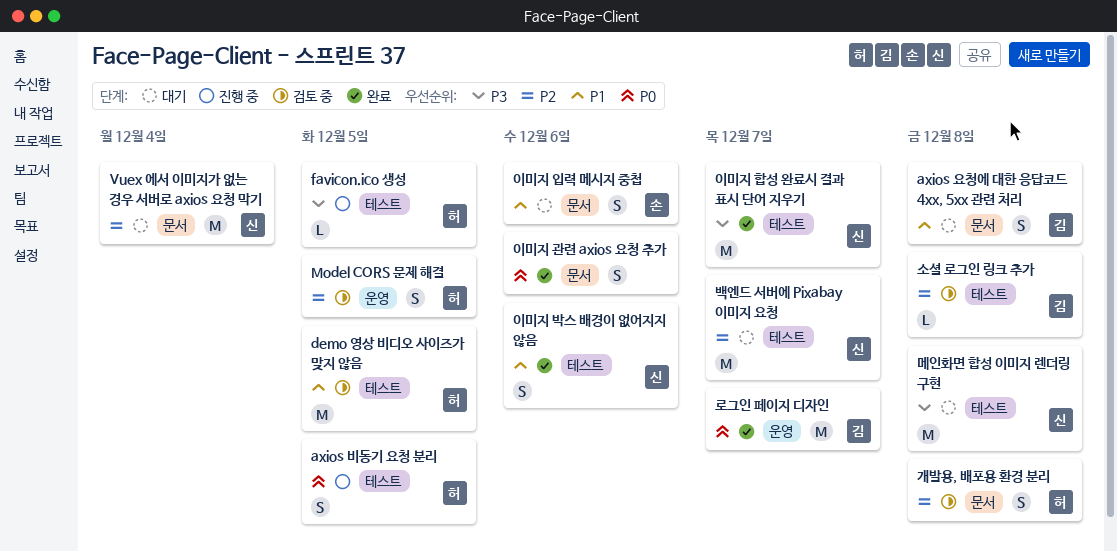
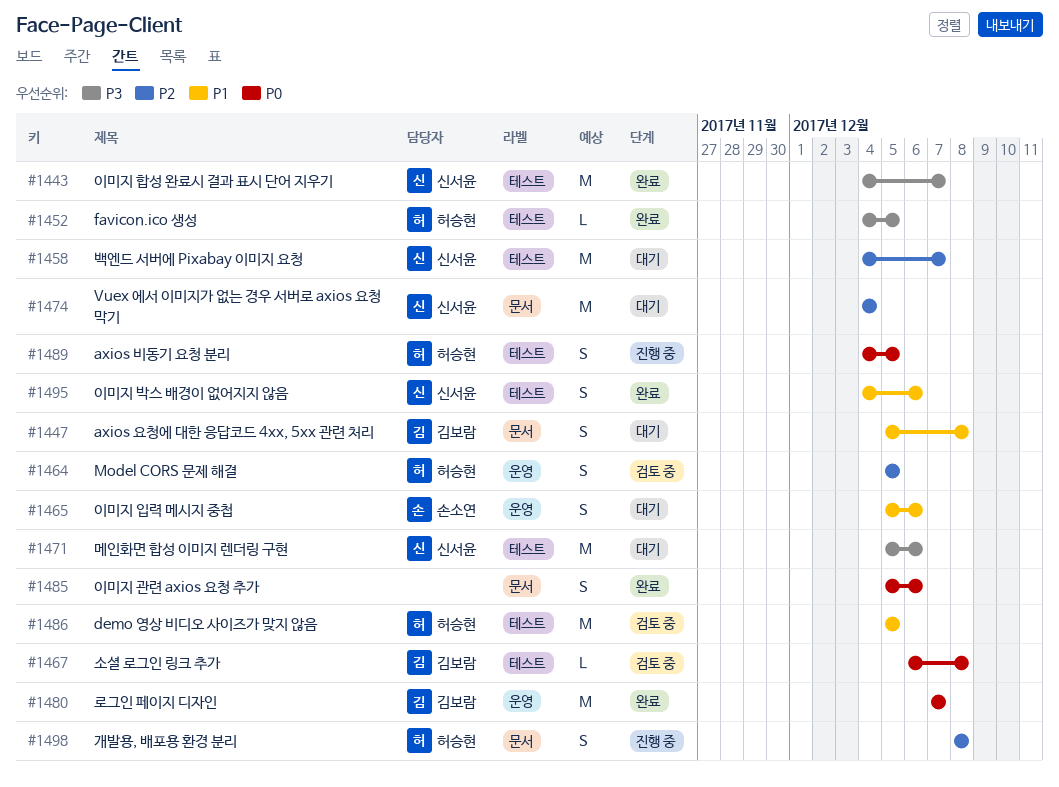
favicon.ico 생성, status: 진행 중 -> 완료
개발용, 배포용 환경 분리, status: 검토 중 -> 진행 중
메인화면 합성 이미지 렌더링 구현, due: Dec 8 -> Dec 6
소셜 로그인 링크 추가, priority: P2 -> P0
이미지 입력 메시지 중첩, label: 문서 -> 운영

